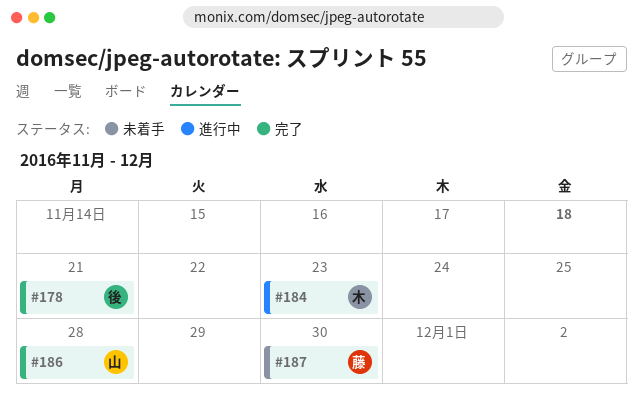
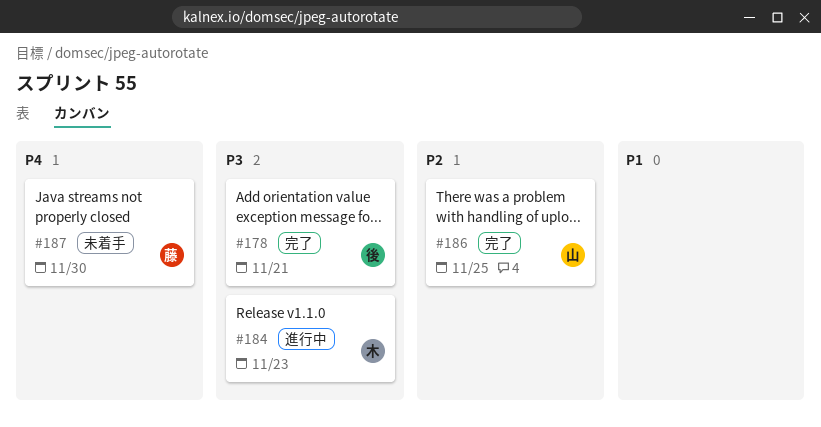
#186, due: Nov 28 -> Nov 25

